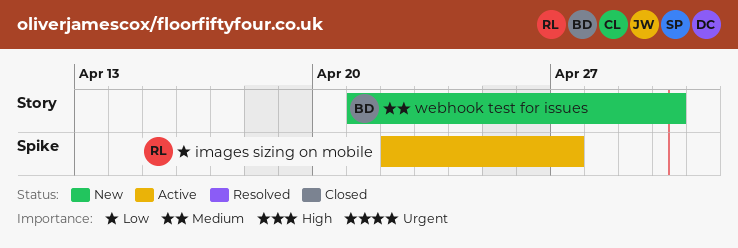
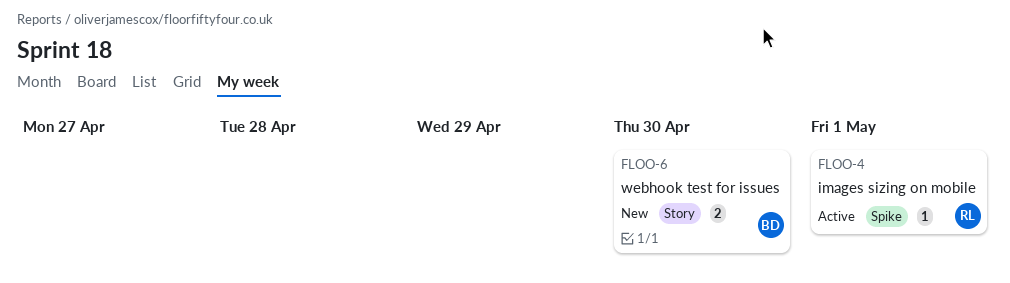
images sizing on mobile, due: Apr 27 -> May 1

